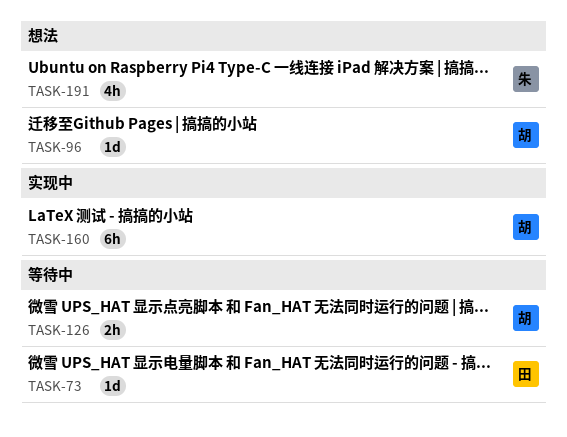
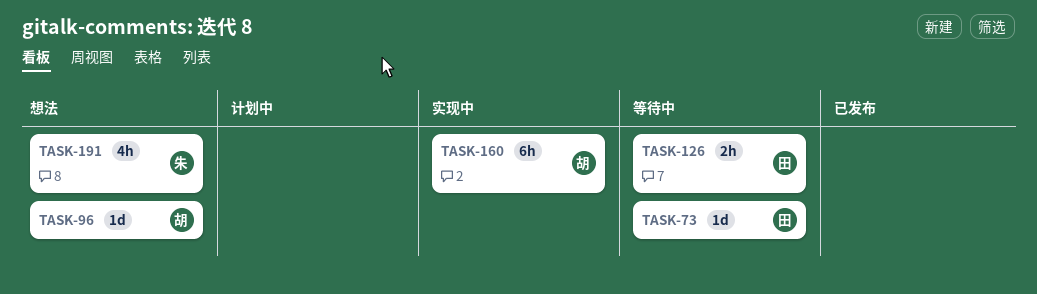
TASK-126, owner: 胡 -> 田

